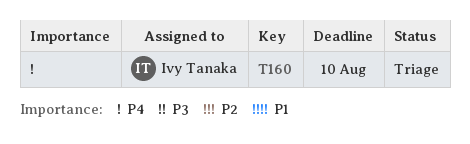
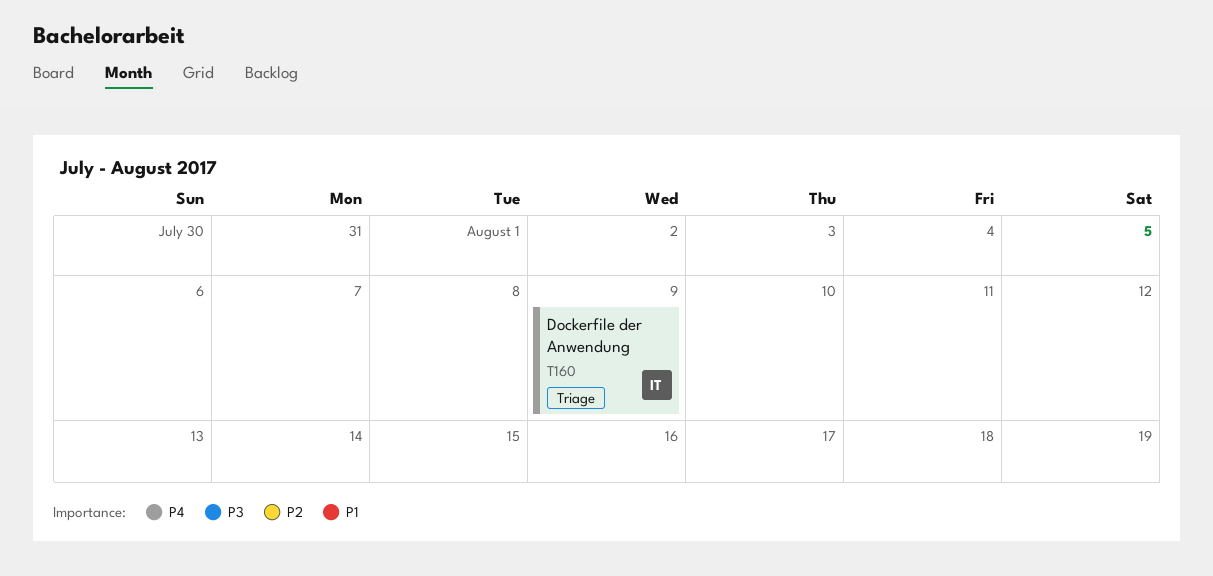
T160, due: Aug 10 -> Aug 9

